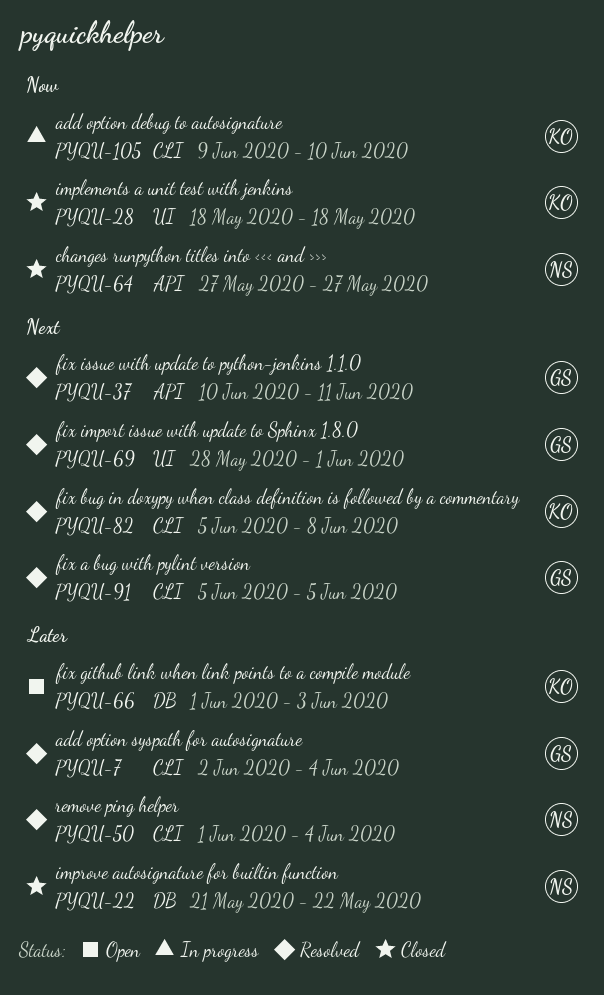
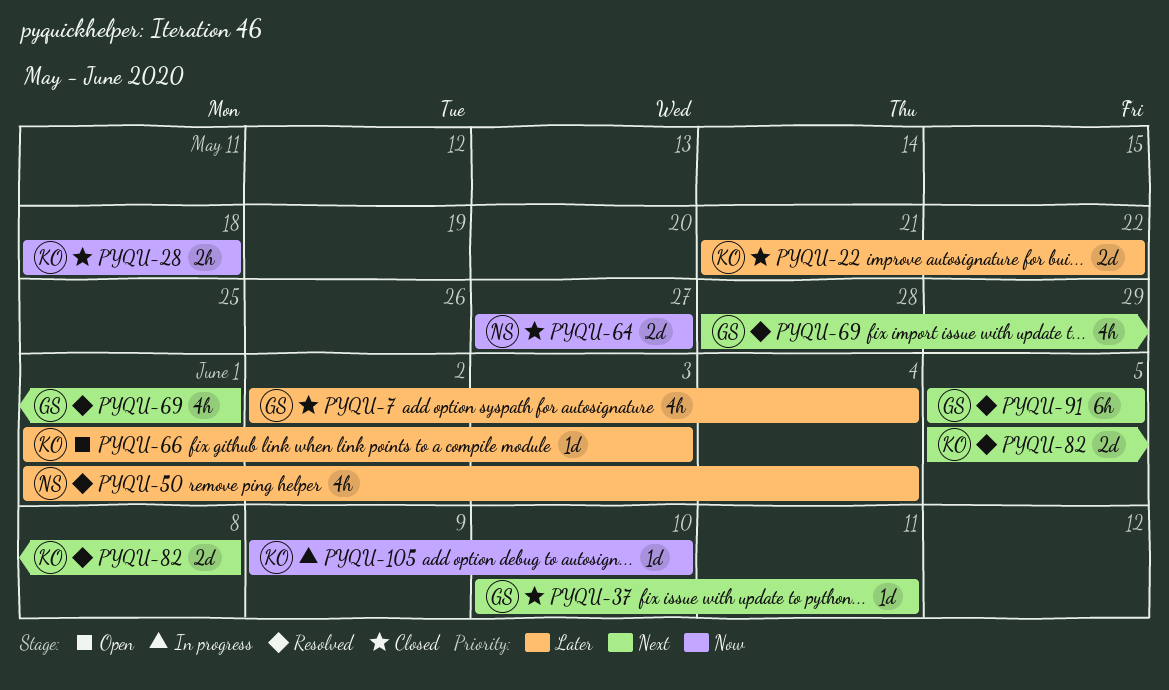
PYQU-7, status: Resolved -> Closed
PYQU-22, owner: NS -> KO
PYQU-37, status: Resolved -> Closed

